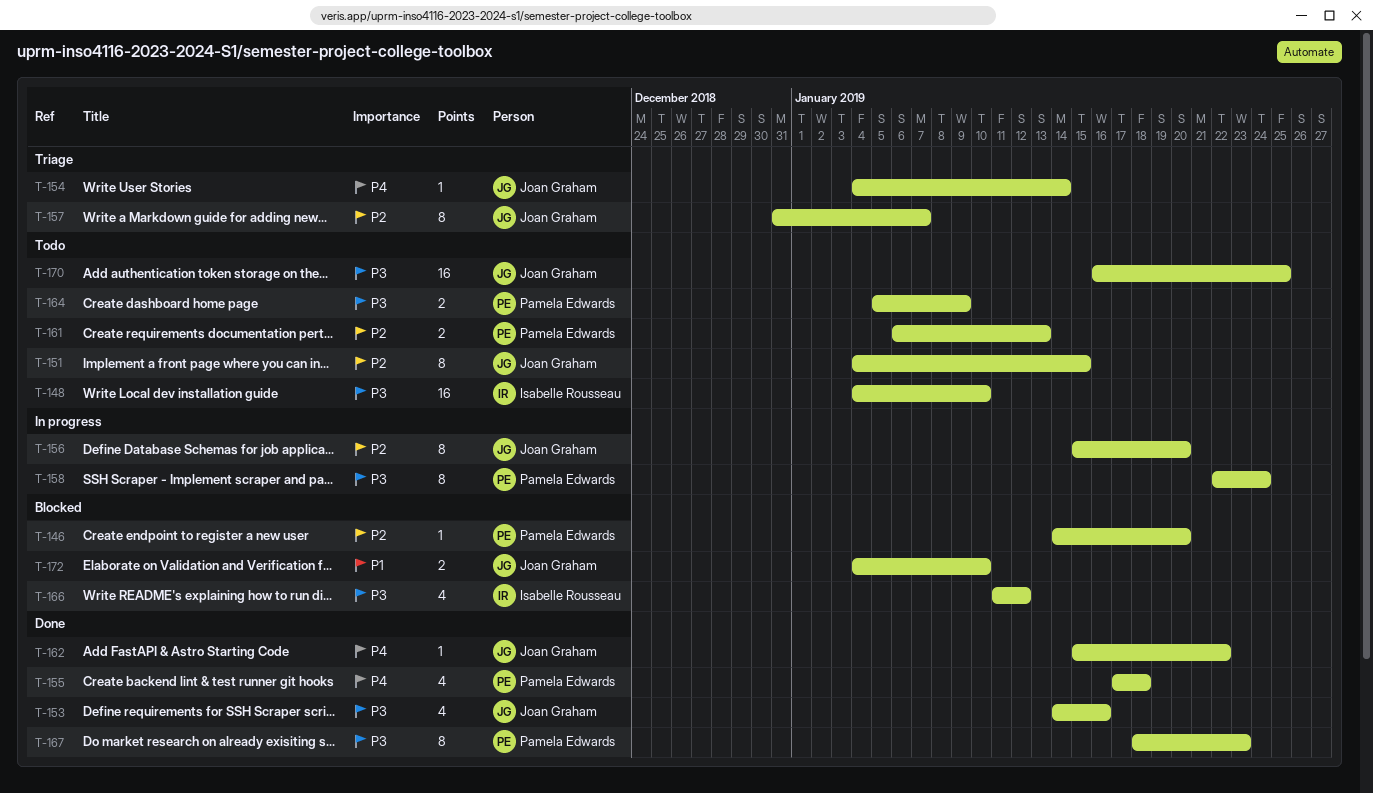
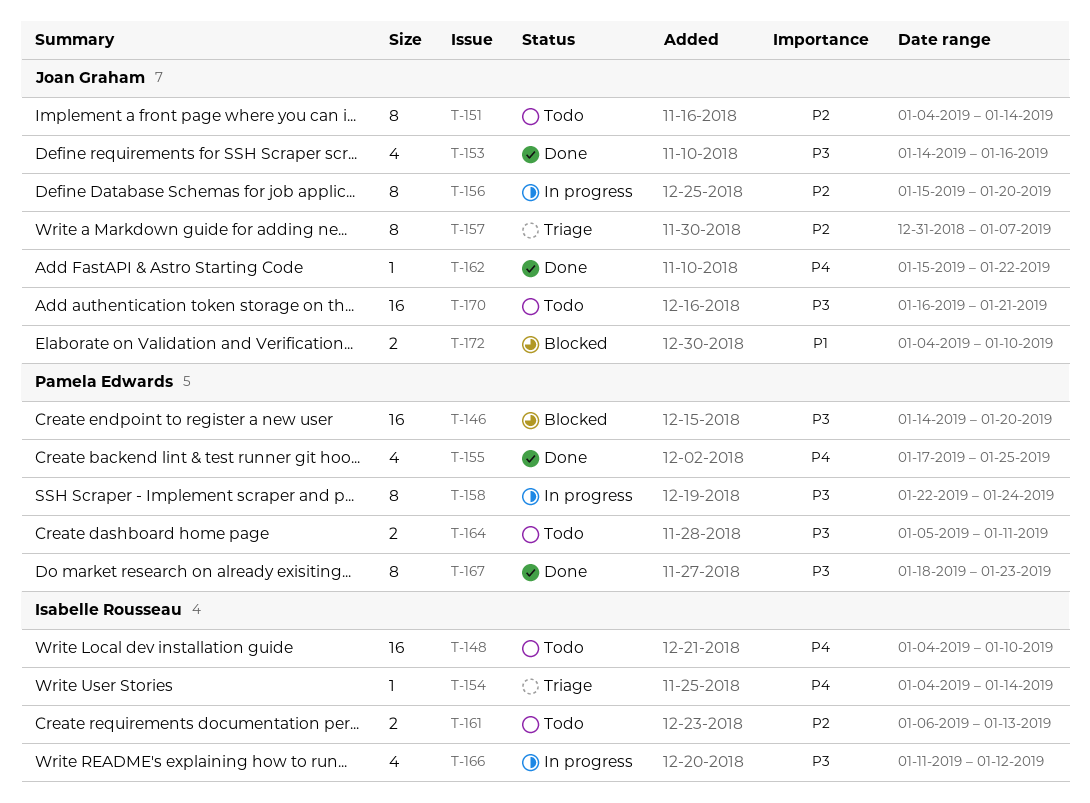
T-146, priority: P2 -> P3
T-146, estimate: 1 -> 16
T-148, priority: P3 -> P4
T-151, due: Jan 15 -> Jan 14
T-154, owner: Joan Graham -> Isabelle Rousseau
T-155, due: Jan 18 -> Jan 25
T-161, owner: Pamela Edwards -> Isabelle Rousseau
T-164, due: Jan 9 -> Jan 11
T-166, status: Blocked -> In progress
T-170, due: Jan 25 -> Jan 21

